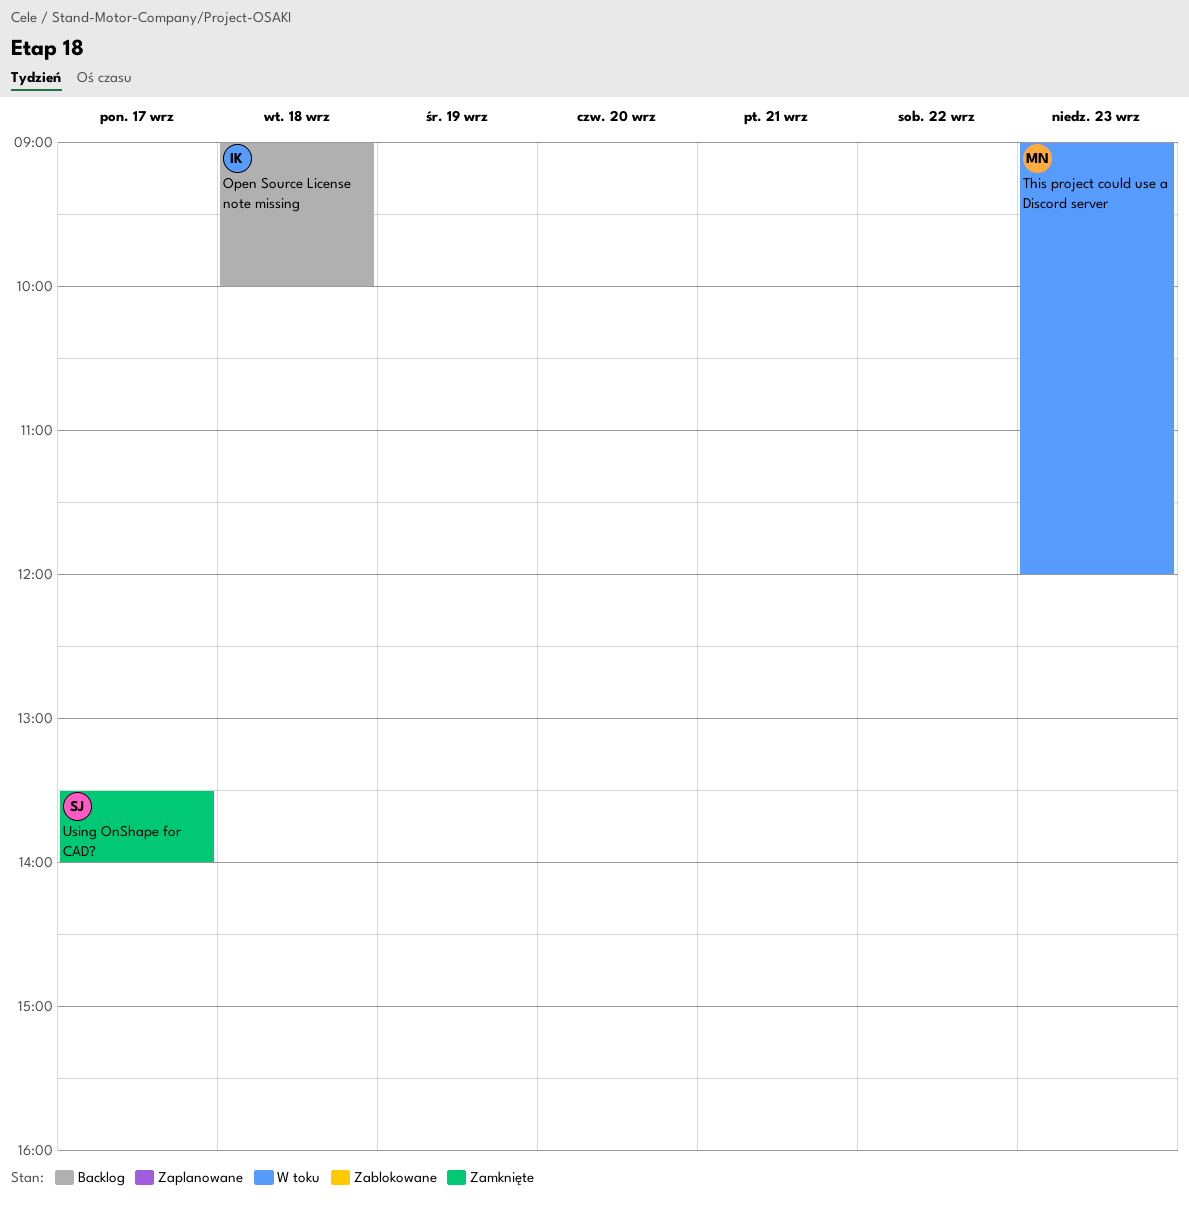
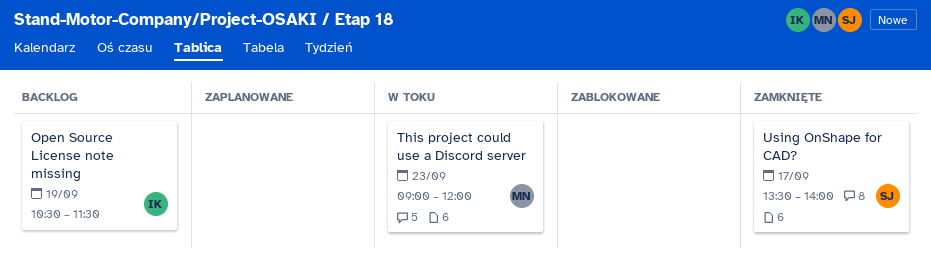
Open Source License note missing, day: Sep 18 -> Sep 19
Open Source License note missing, begins: 09:00 -> 10:30
Open Source License note missing, ends: 10:00 -> 11:30

